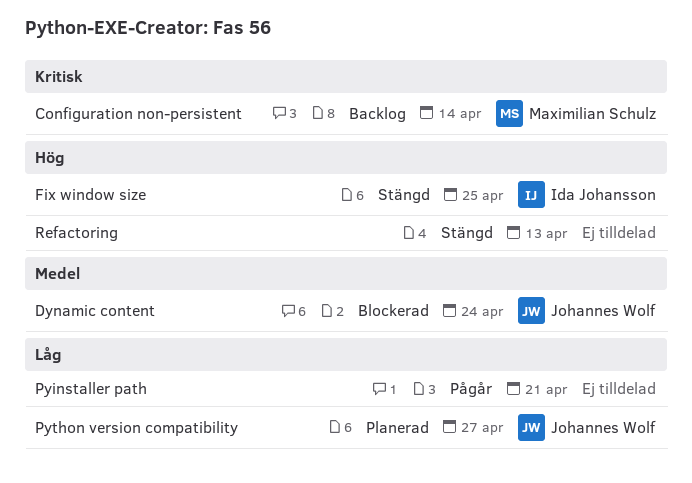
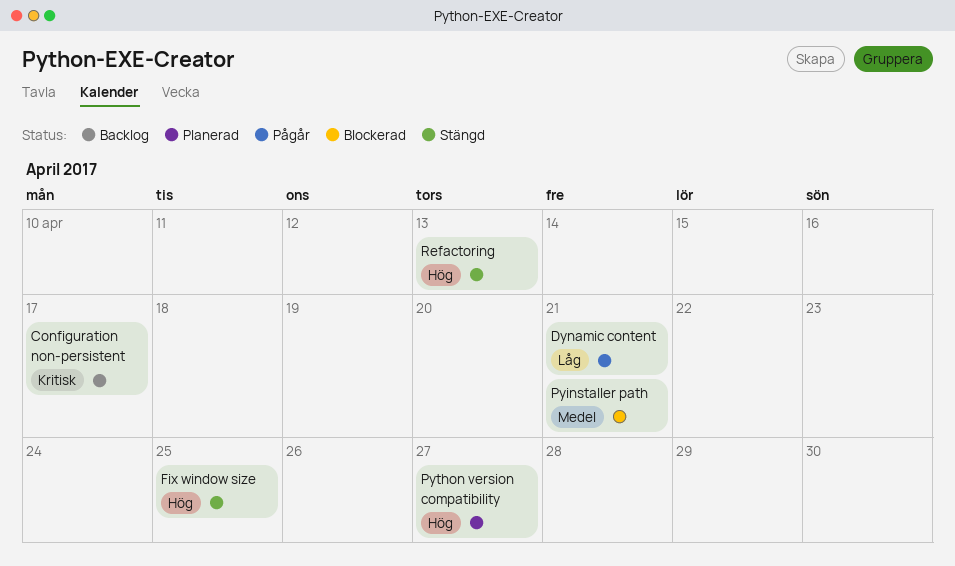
Configuration non-persistent, due: Apr 14 -> Apr 17
Dynamic content, status: Blockerad -> Pågår
Dynamic content, priority: Medel -> Låg
Dynamic content, due: Apr 24 -> Apr 21
Pyinstaller path, status: Pågår -> Blockerad
Pyinstaller path, priority: Låg -> Medel
Python version compatibility, priority: Låg -> Hög

